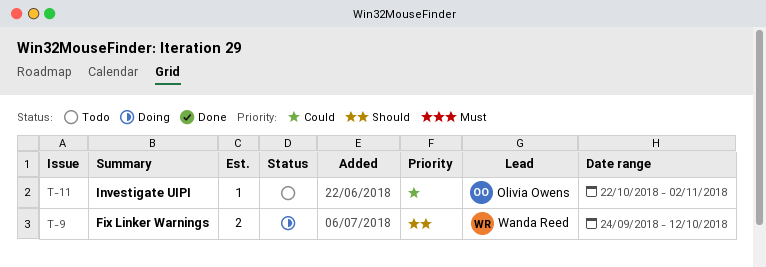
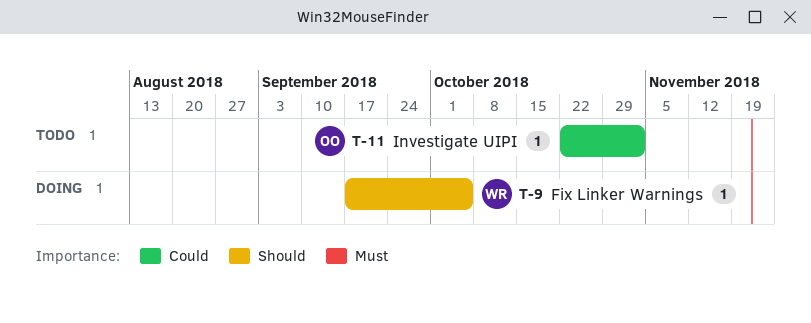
T-9, estimate: 2 -> 1
T-9, start: Sep 24 -> Sep 17
T-9, due: Oct 12 -> Oct 5

